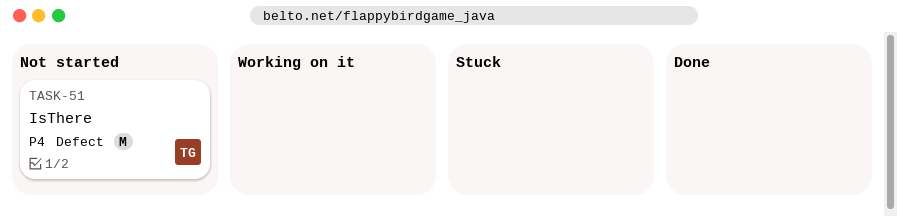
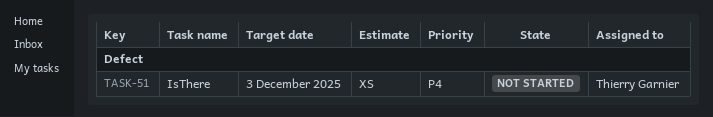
TASK-51, estimate: M -> XS

